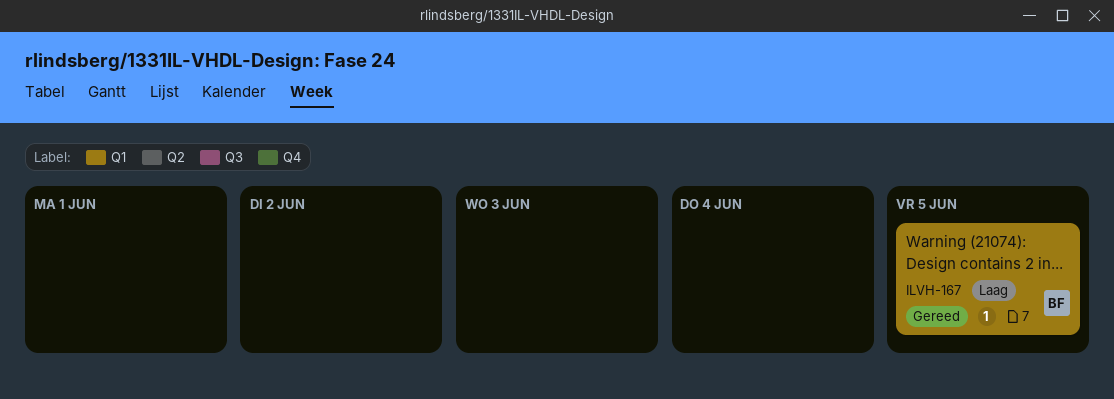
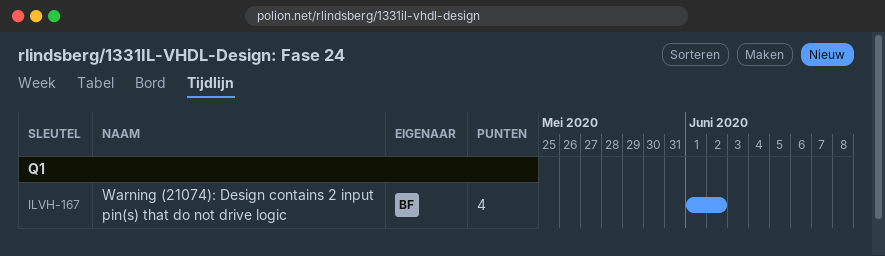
ILVH-167, estimate: 1 -> 4
ILVH-167, due: Jun 5 -> Jun 2

